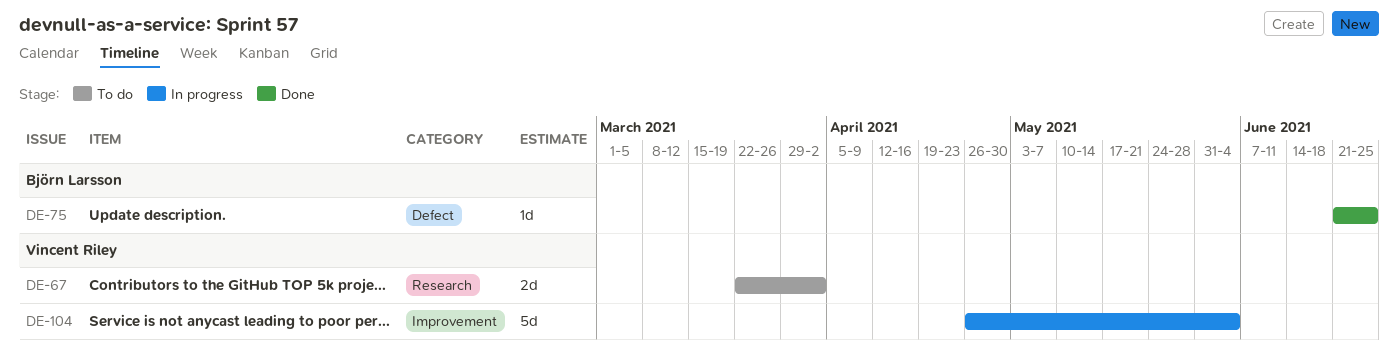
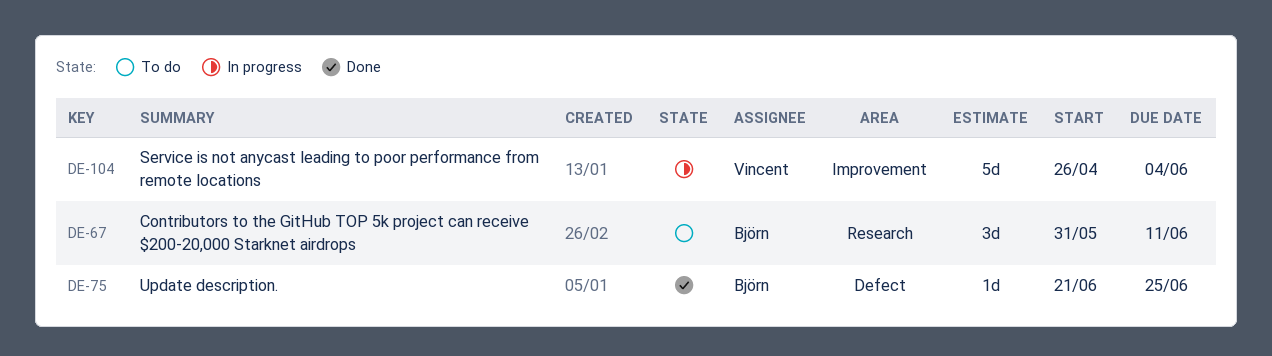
DE-67, owner: Vincent Riley -> Björn Larsson
DE-67, estimate: 2d -> 3d
DE-67, start: Mar 22 -> May 31
DE-67, due: Apr 2 -> Jun 11

